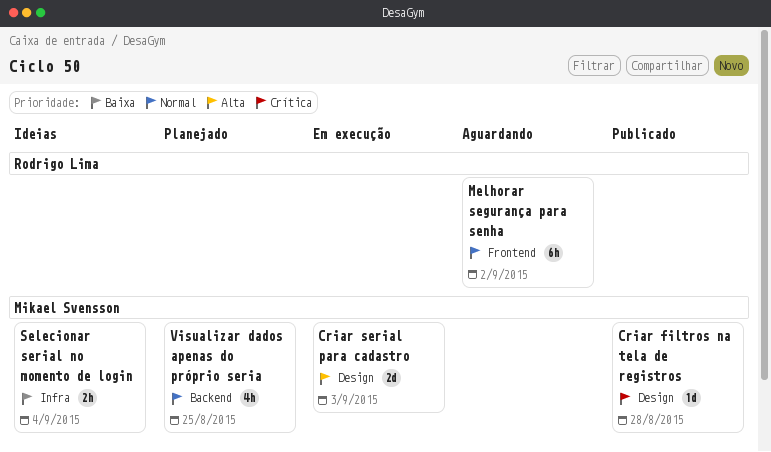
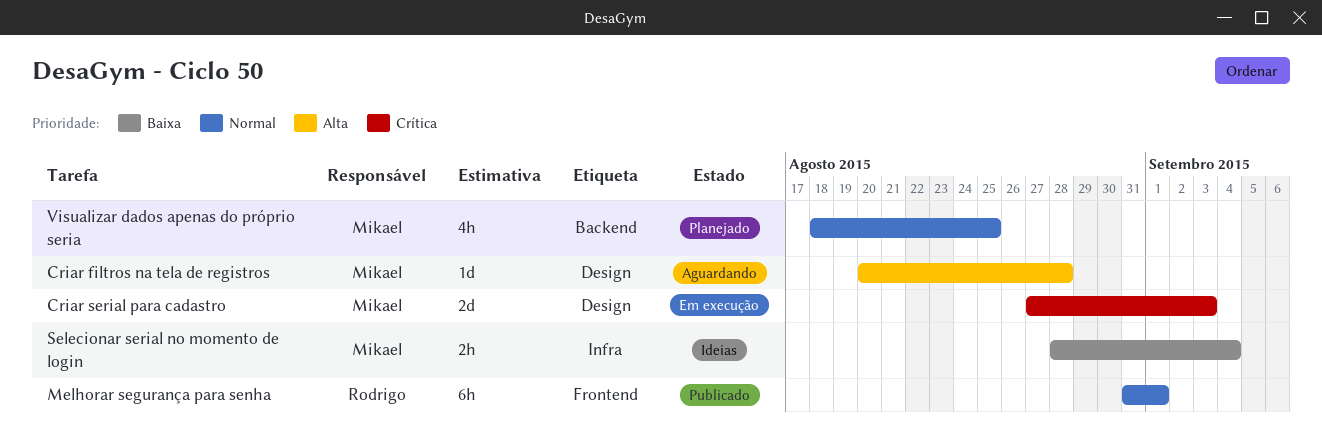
Criar filtros na tela de registros, status: Publicado -> Aguardando
Criar filtros na tela de registros, priority: Crítica -> Alta
Criar serial para cadastro, priority: Alta -> Crítica
Melhorar segurança para senha, status: Aguardando -> Publicado
Melhorar segurança para senha, due: Sep 2 -> Sep 1

